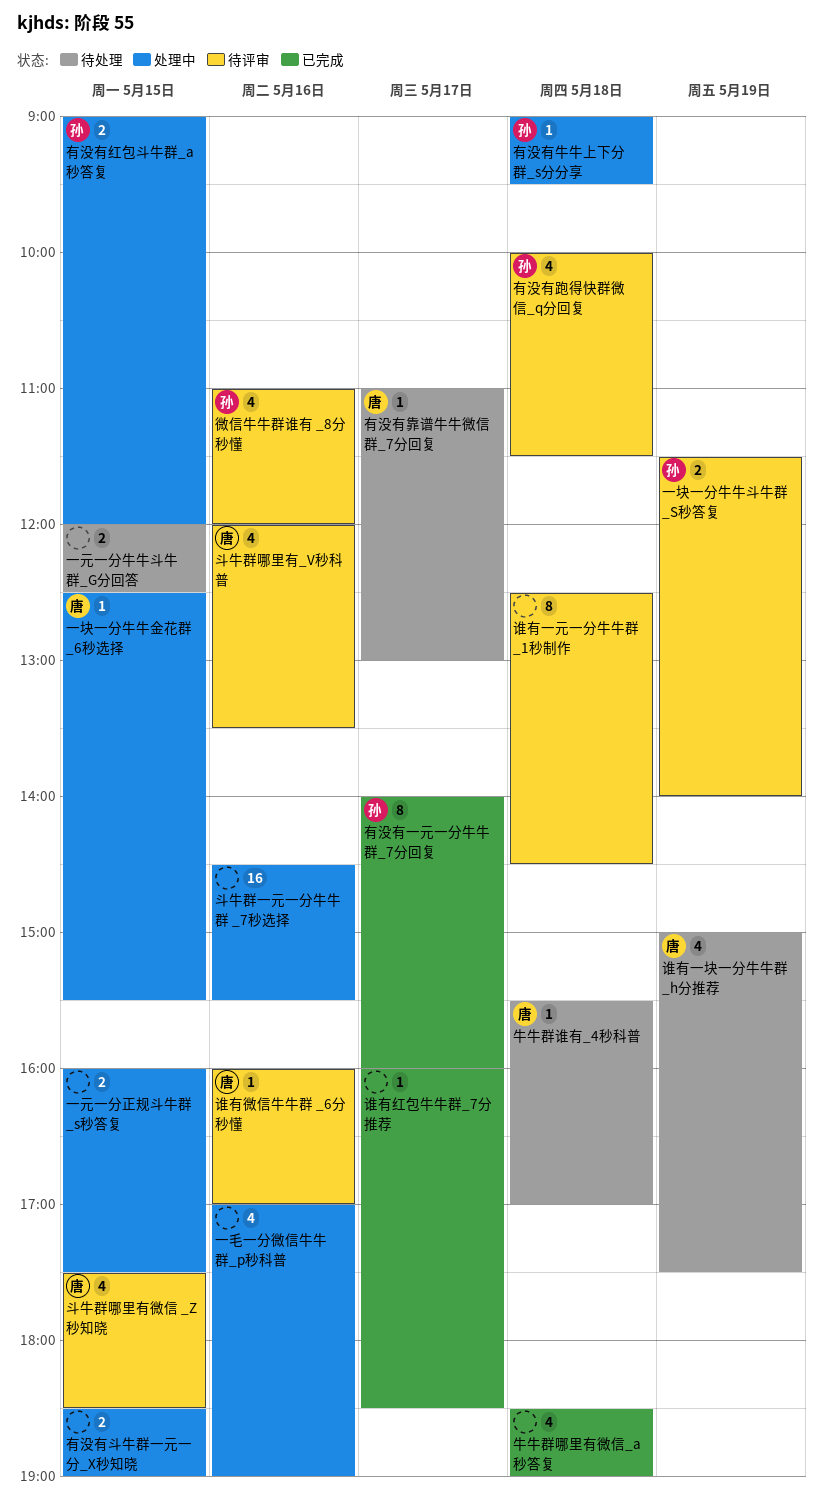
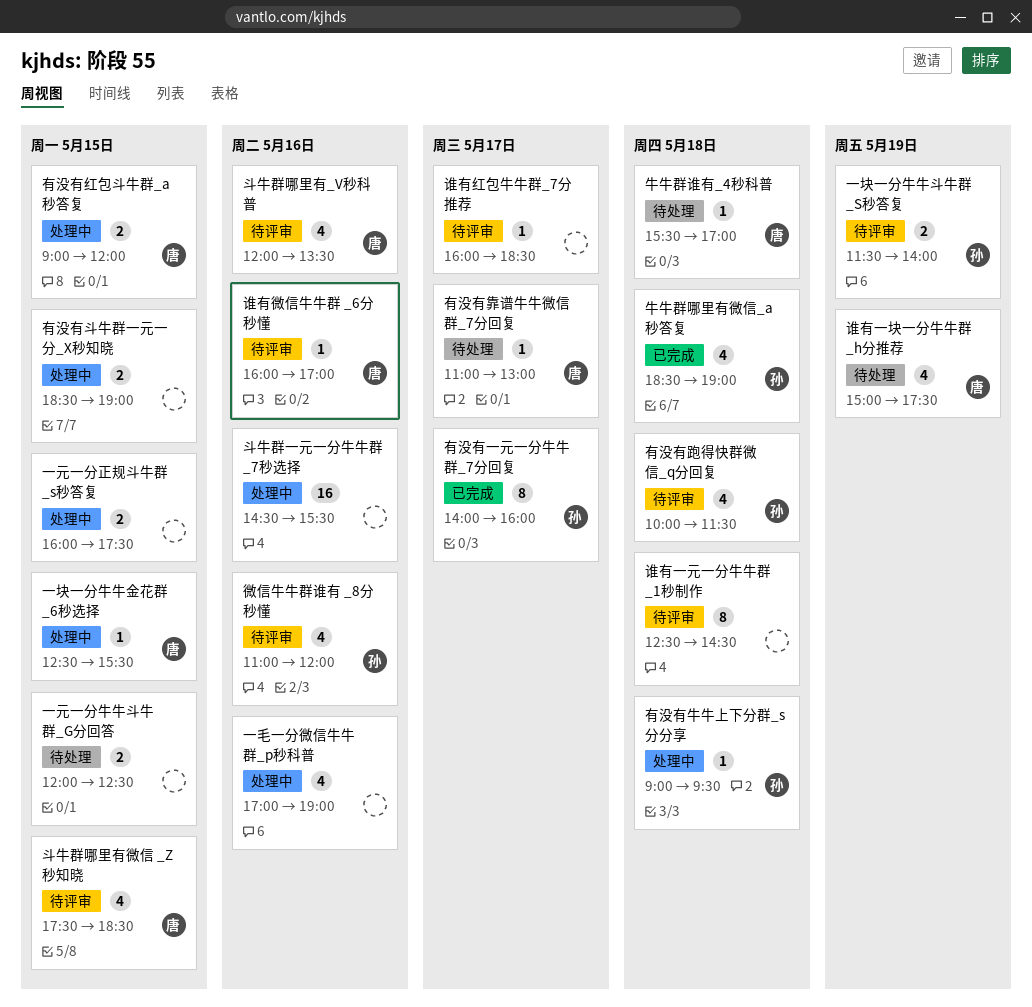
有没有红包斗牛群_a秒答复, owner: 孙 -> 唐
牛牛群哪里有微信_a秒答复, owner: none -> 孙
谁有红包牛牛群_7分推荐, status: 已完成 -> 待评审

